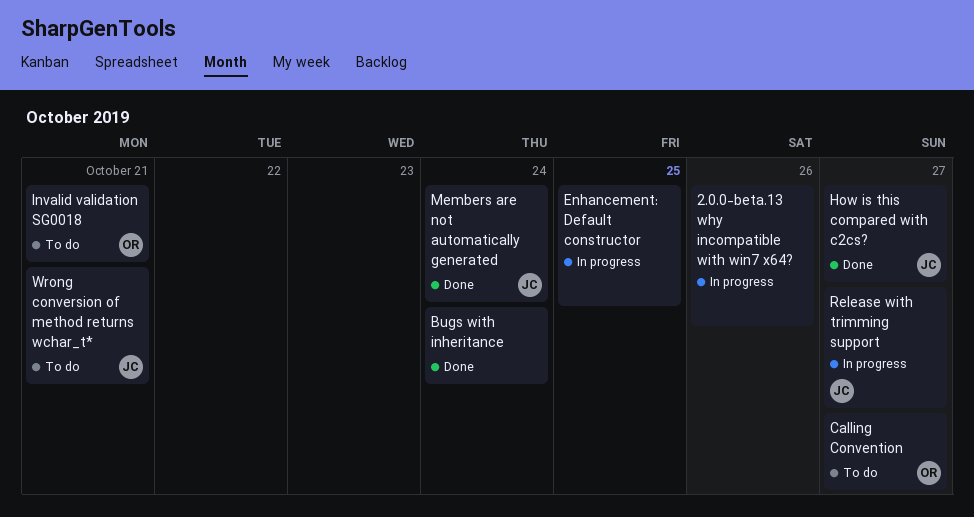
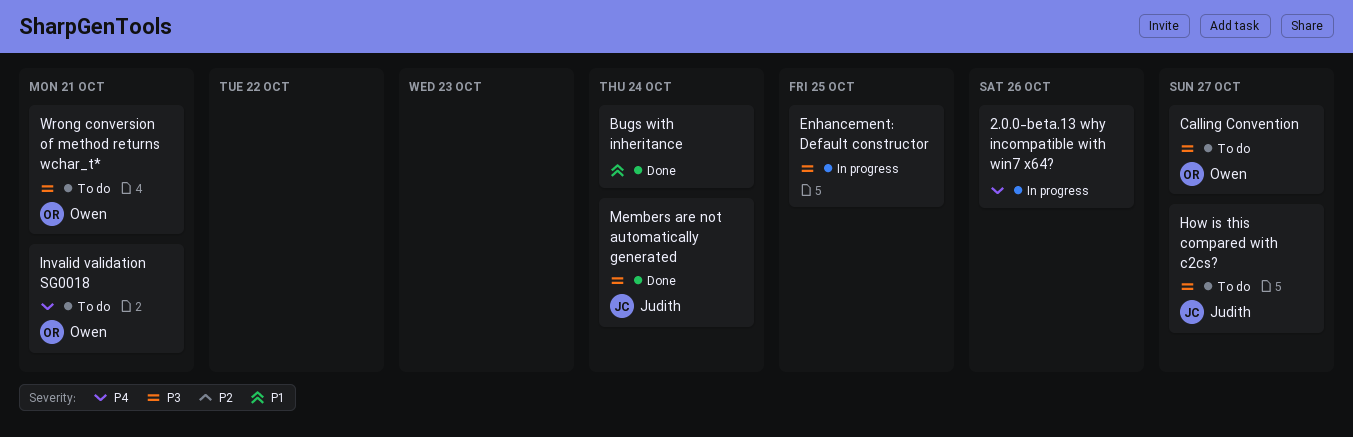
How is this compared with c2cs?, status: Done -> To do
Release with trimming support: present -> none
Wrong conversion of method returns wchar_t*, owner: Judith -> Owen

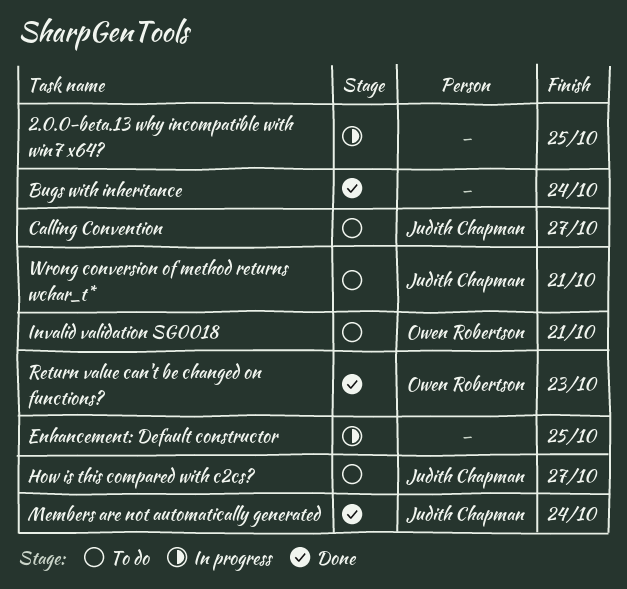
2.0.0-beta.13 why incompatible with win7 x64?, due: Oct 26 -> Oct 25
Calling Convention, owner: Owen Robertson -> Judith Chapman
Return value can't be changed on functions?: none -> present
Wrong conversion of method returns wchar_t*, owner: Owen Robertson -> Judith Chapman

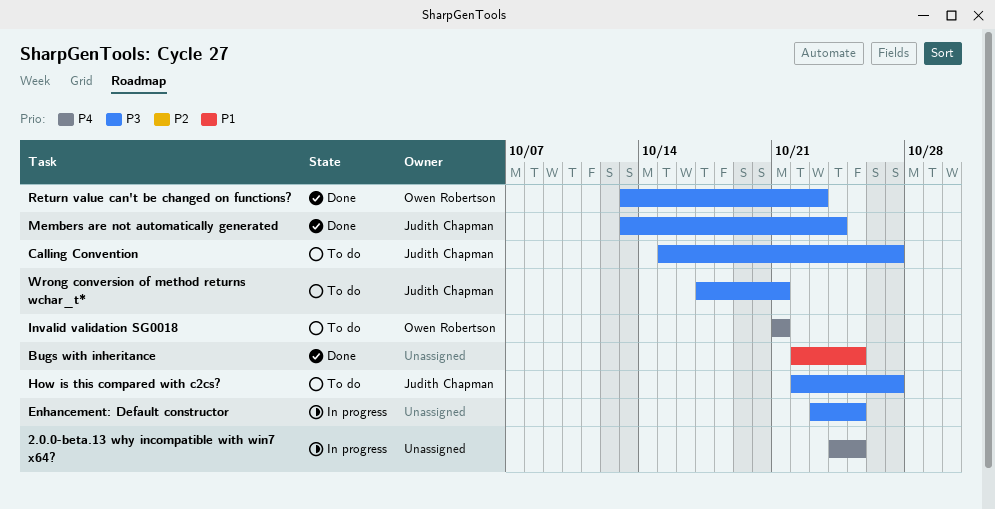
Bugs with inheritance, due: Oct 24 -> Oct 25

